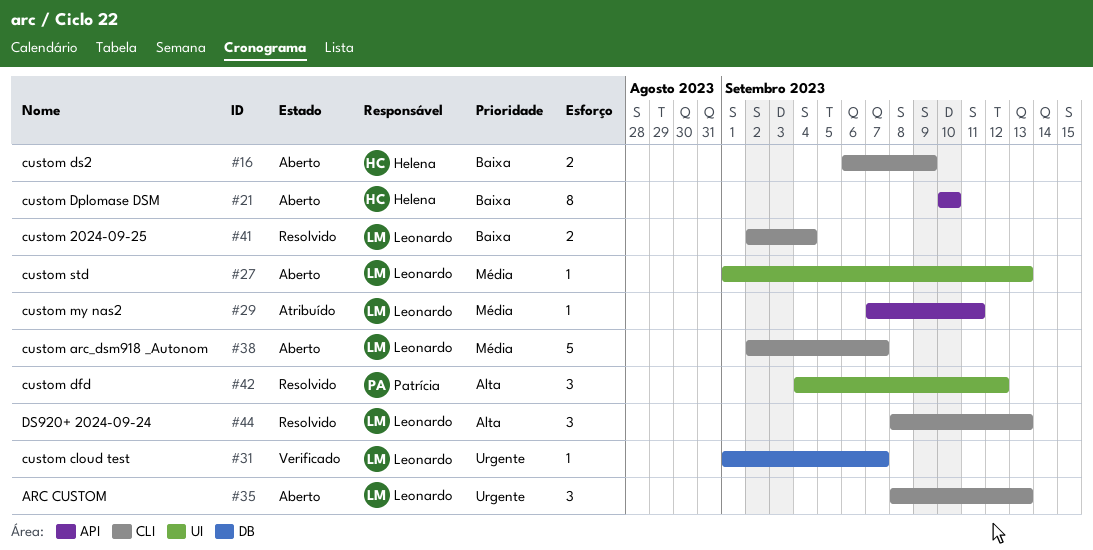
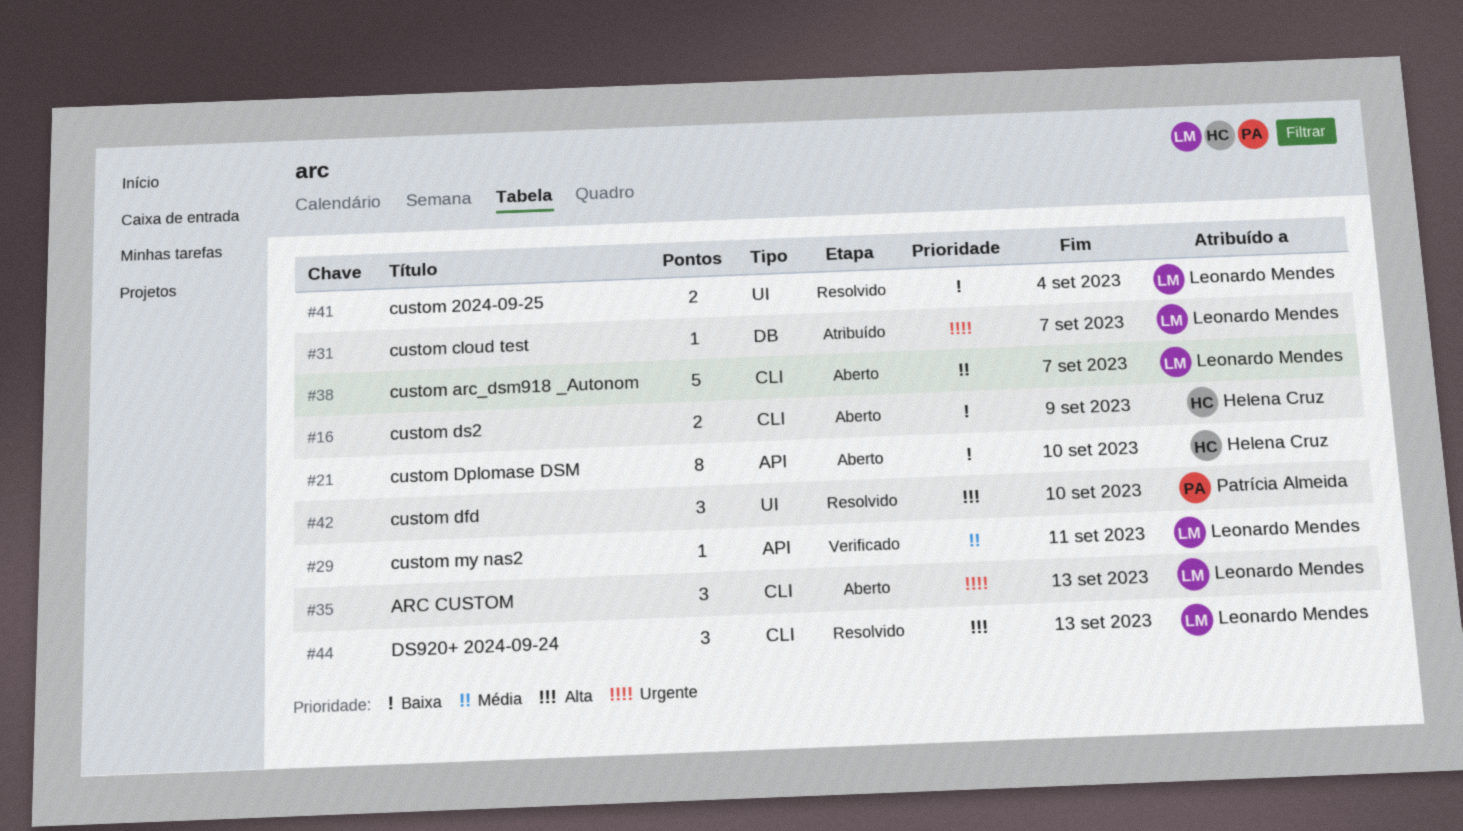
#27: present -> none
#29, status: Atribuído -> Verificado
#31, status: Verificado -> Atribuído
#41, label: CLI -> UI
#42, due: Sep 12 -> Sep 10

